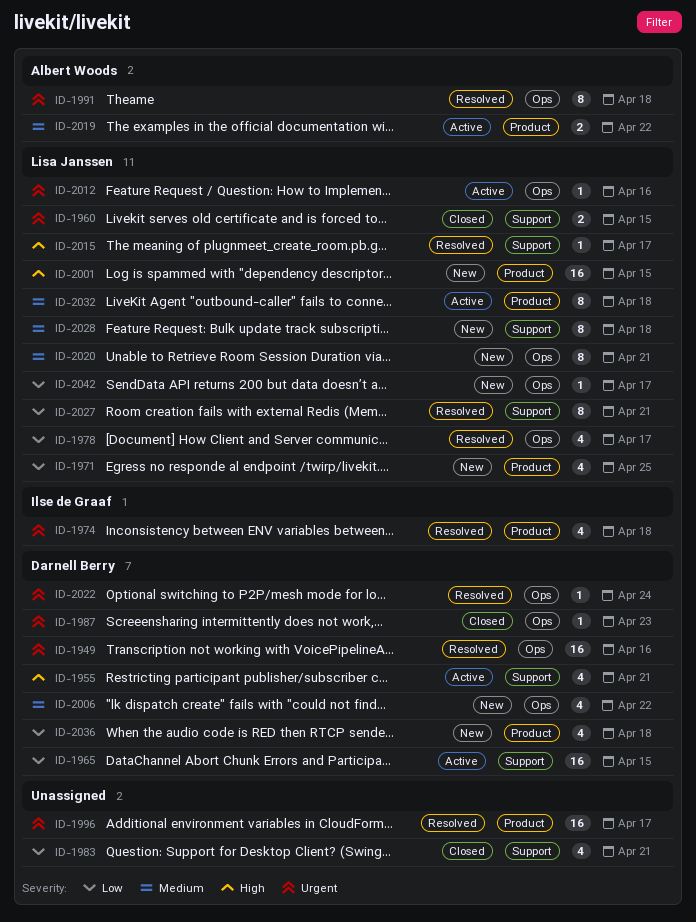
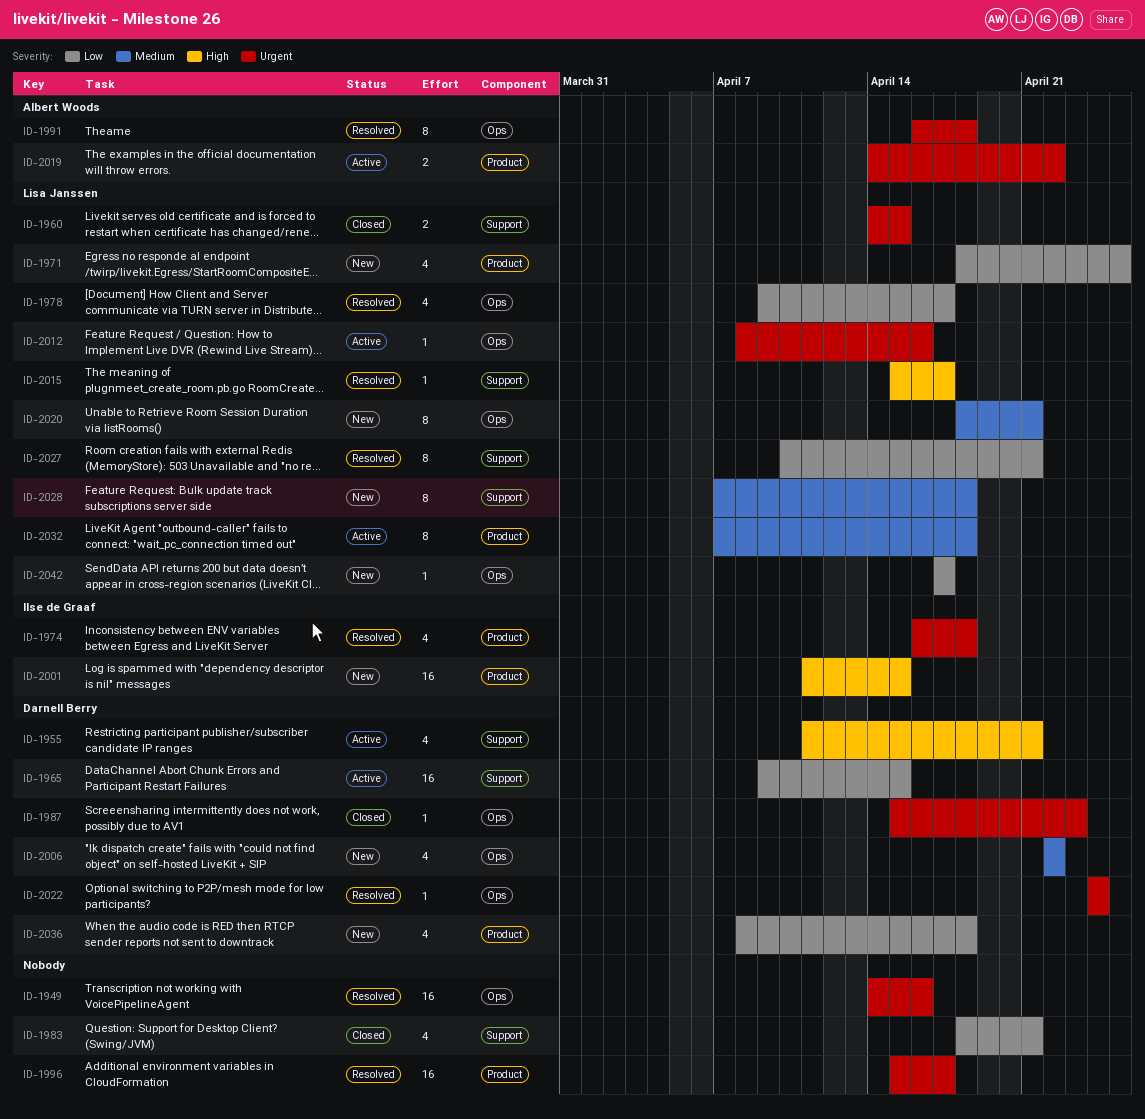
ID-1949, owner: Darnell Berry -> none
ID-2001, owner: Lisa Janssen -> Ilse de Graaf
ID-2019, priority: Medium -> Urgent

